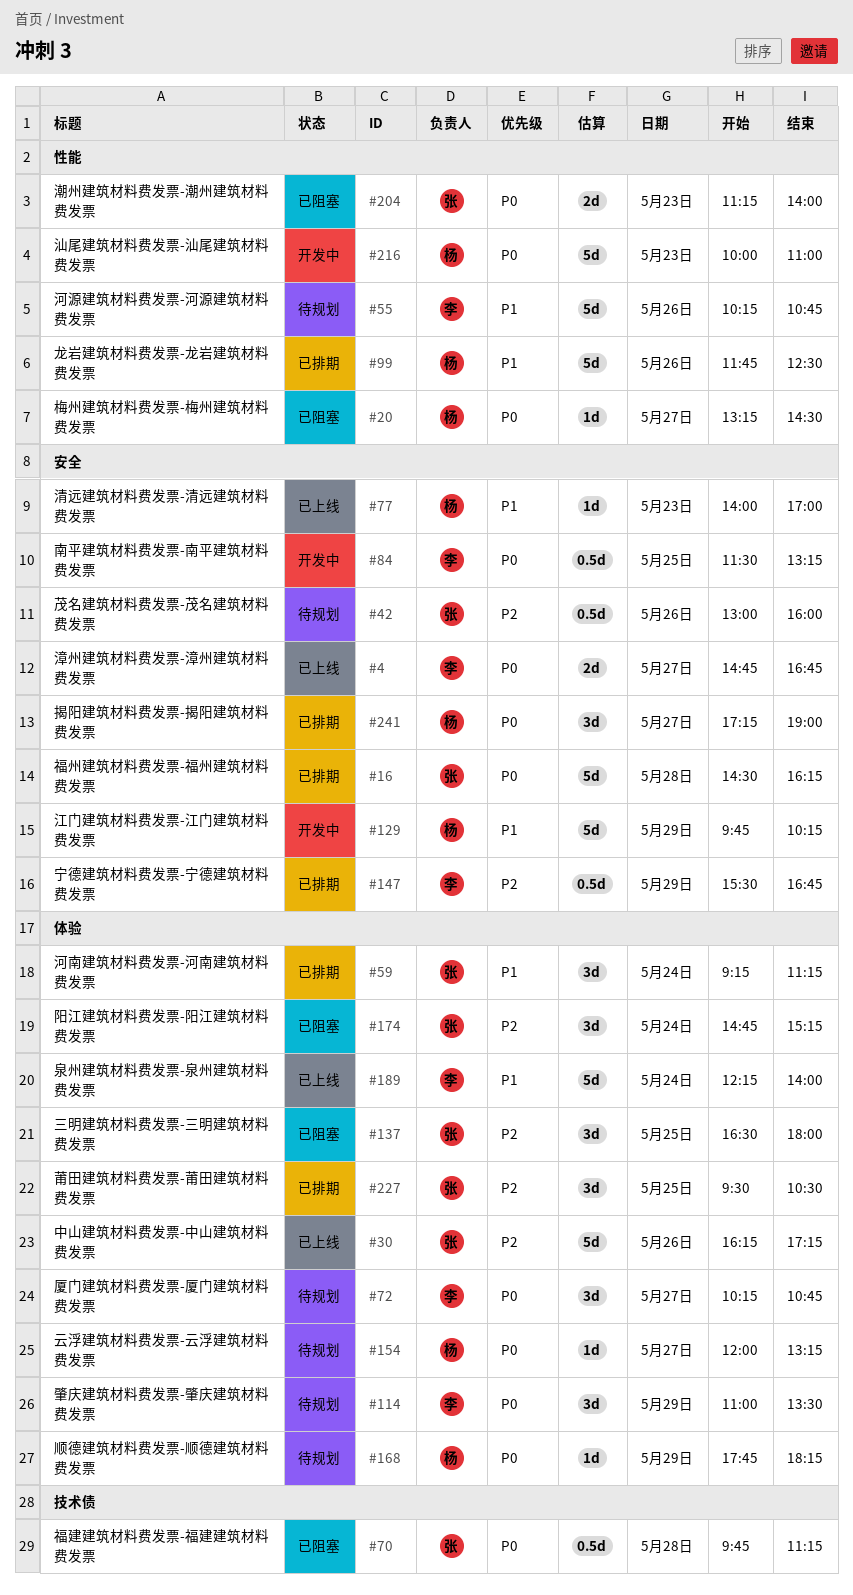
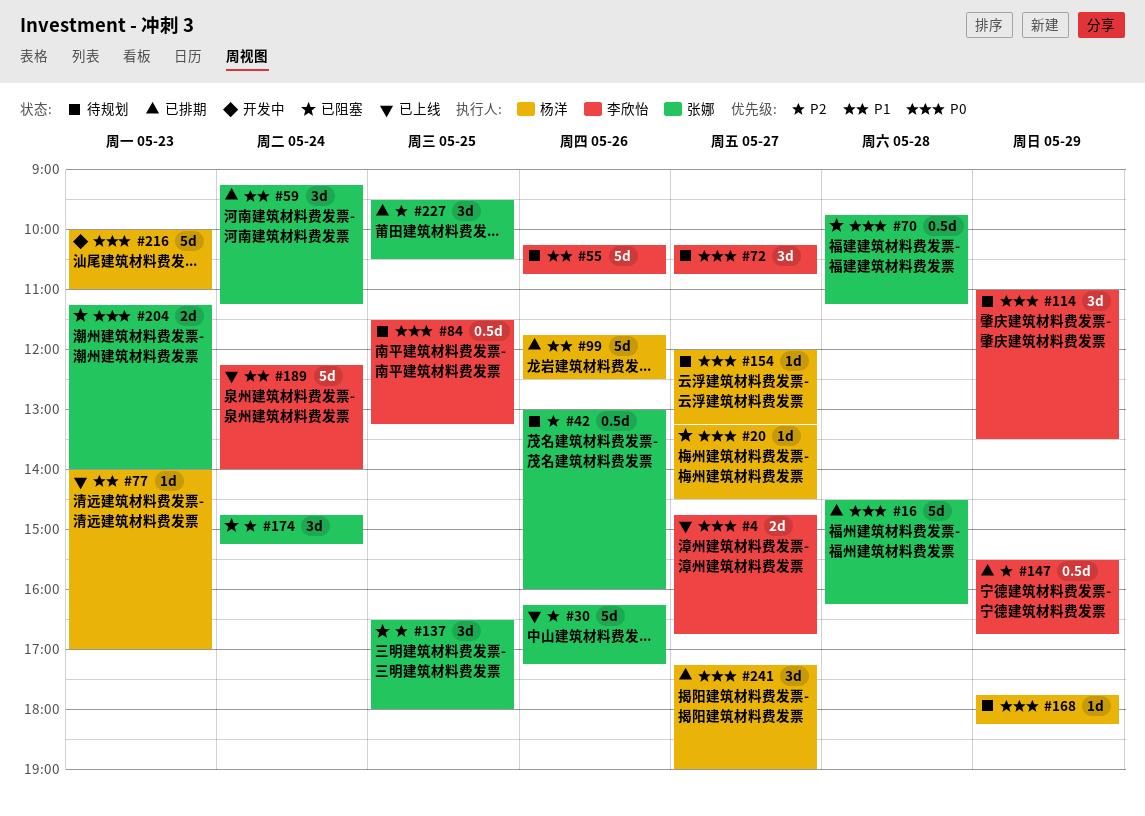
#84, status: 开发中 -> 待规划
#129: present -> none

